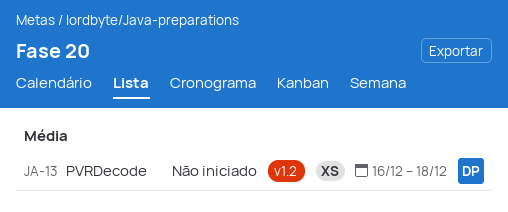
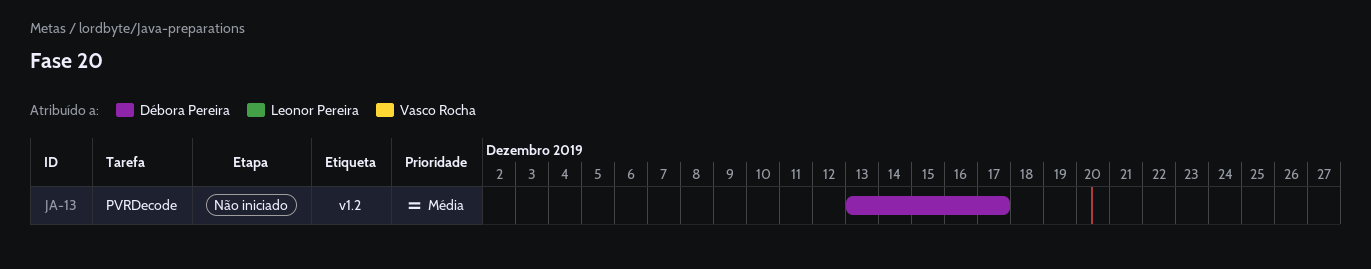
JA-13, start: Dec 16 -> Dec 13
JA-13, due: Dec 18 -> Dec 17

